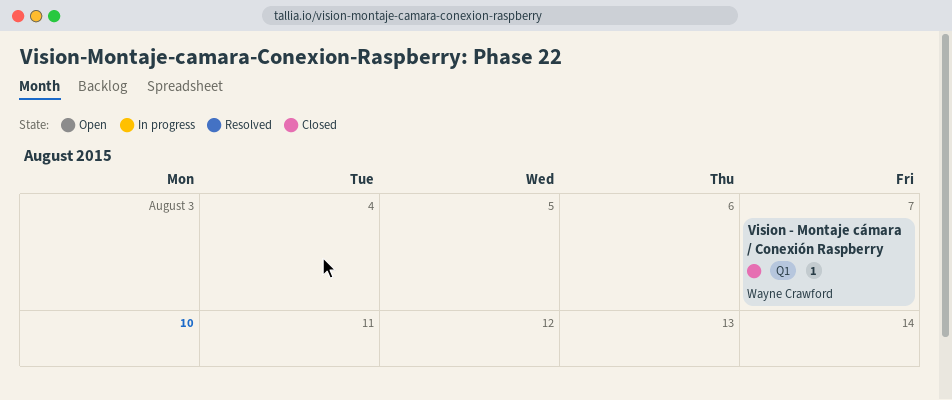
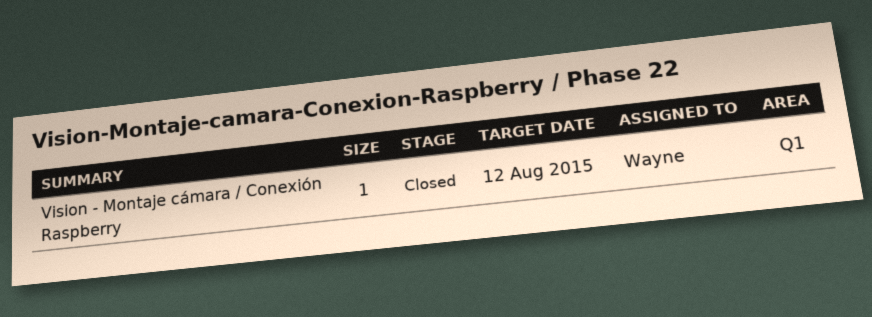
Vision - Montaje cámara / Conexión Raspberry, due: Aug 7 -> Aug 12

